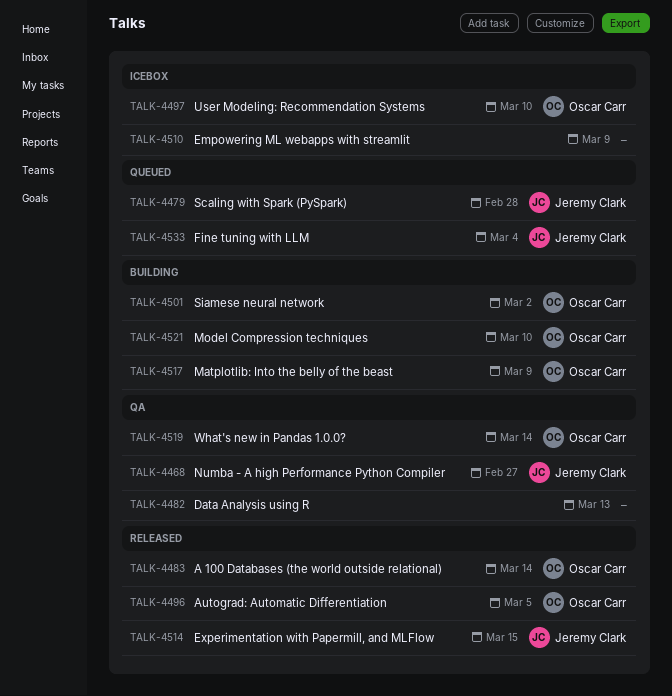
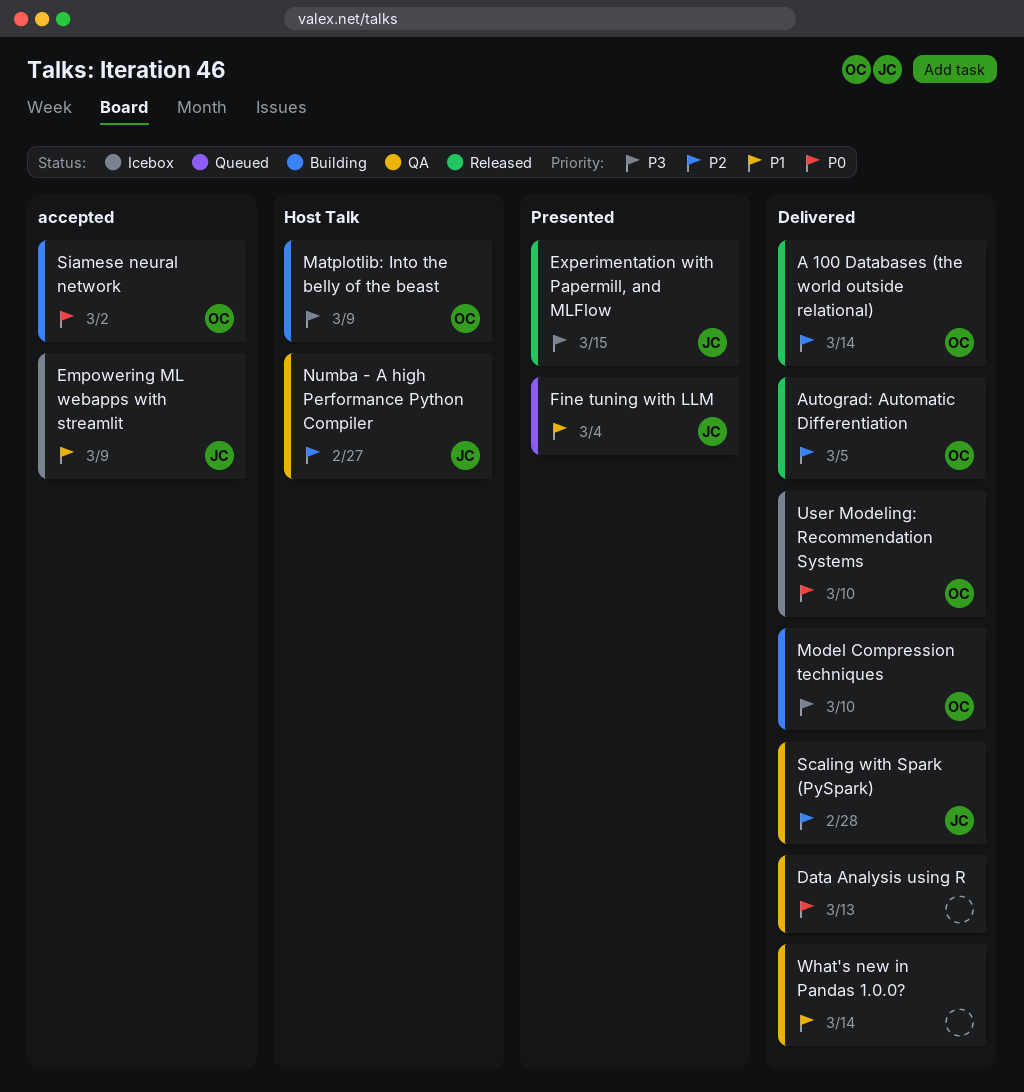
Empowering ML webapps with streamlit, owner: none -> Jeremy Clark
Scaling with Spark (PySpark), status: Queued -> QA
What's new in Pandas 1.0.0?, owner: Oscar Carr -> none

